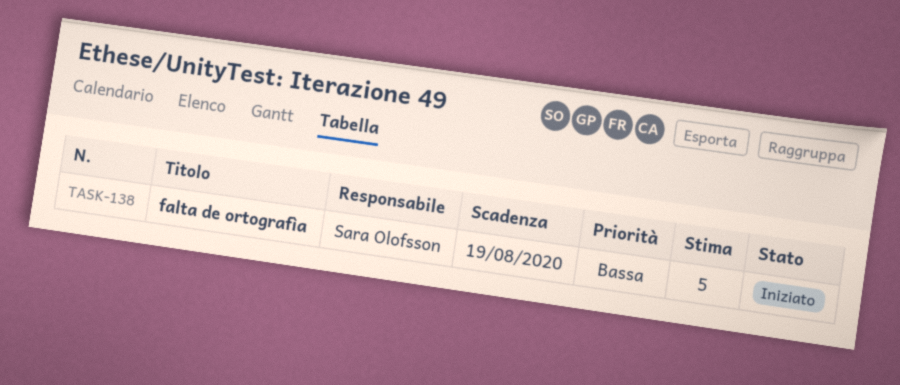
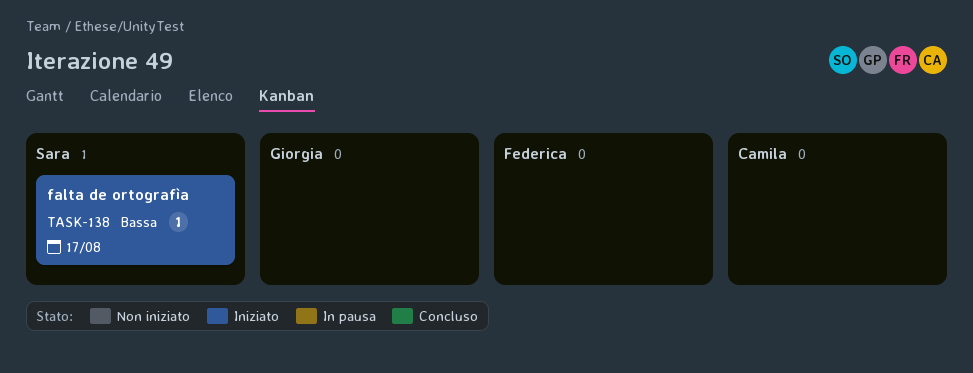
TASK-138, estimate: 5 -> 1
TASK-138, due: Aug 19 -> Aug 17

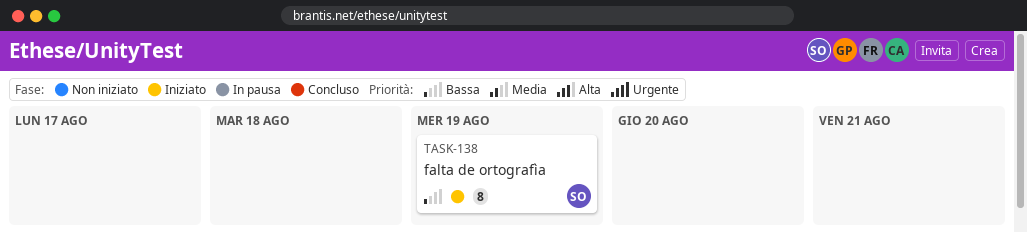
TASK-138, estimate: 1 -> 8
TASK-138, due: Aug 17 -> Aug 19

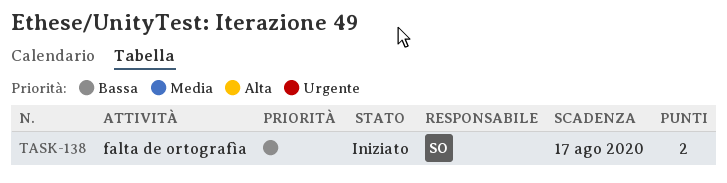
TASK-138, estimate: 8 -> 2
TASK-138, due: Aug 19 -> Aug 17

